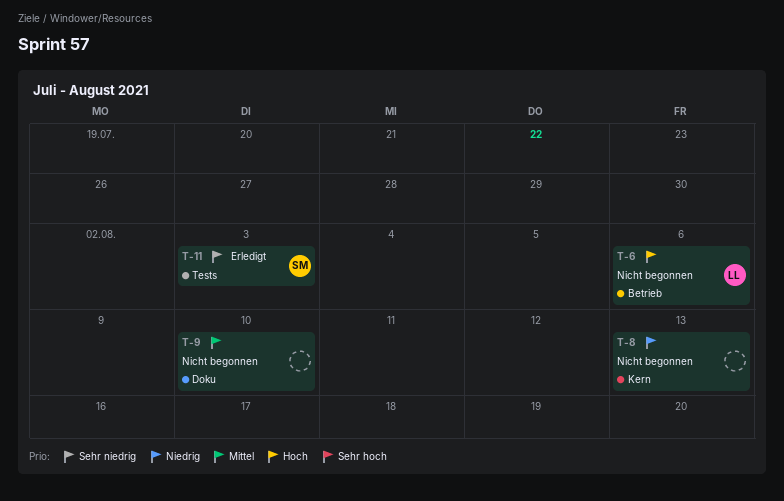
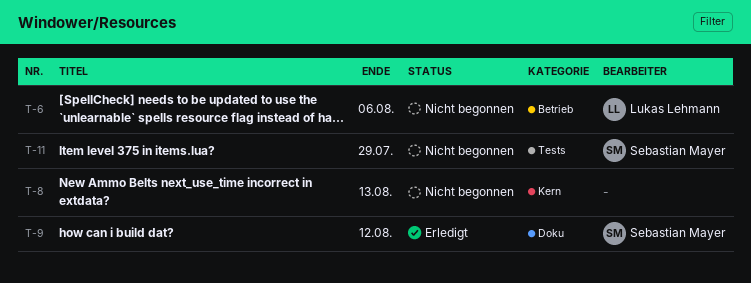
T-9, status: Nicht begonnen -> Erledigt
T-9, owner: none -> Sebastian Mayer
T-9, due: Aug 10 -> Aug 12
T-11, status: Erledigt -> Nicht begonnen
T-11, due: Aug 3 -> Jul 29

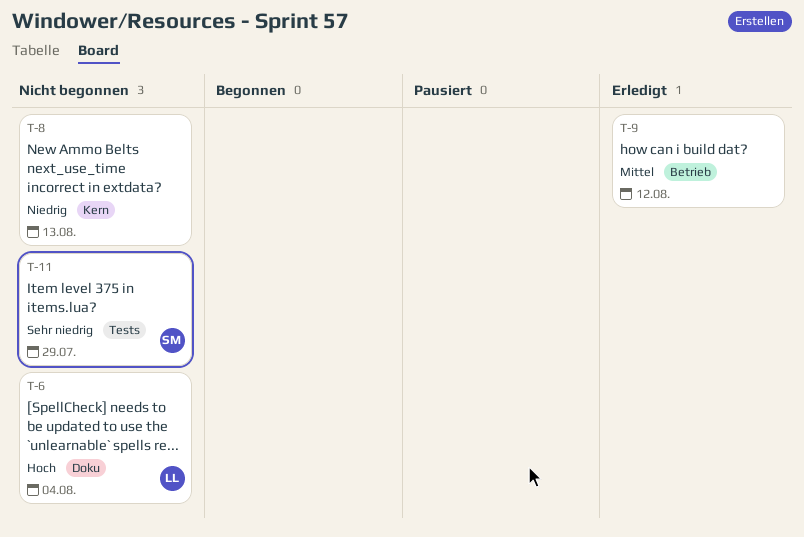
T-6, label: Betrieb -> Doku
T-6, due: Aug 6 -> Aug 4
T-9, owner: Sebastian Mayer -> none
T-9, label: Doku -> Betrieb

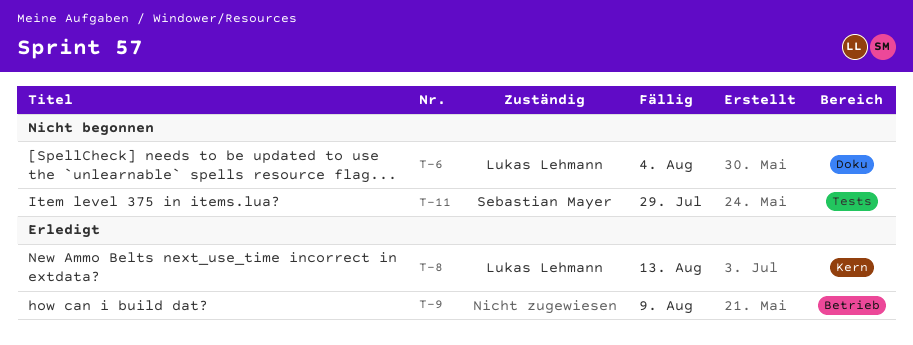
T-8, status: Nicht begonnen -> Erledigt
T-8, owner: none -> Lukas Lehmann
T-9, due: Aug 12 -> Aug 9

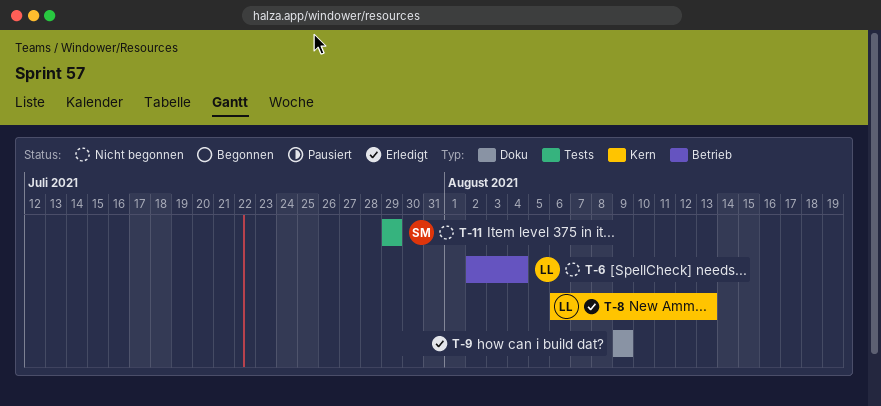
T-6, label: Doku -> Betrieb
T-9, label: Betrieb -> Doku

